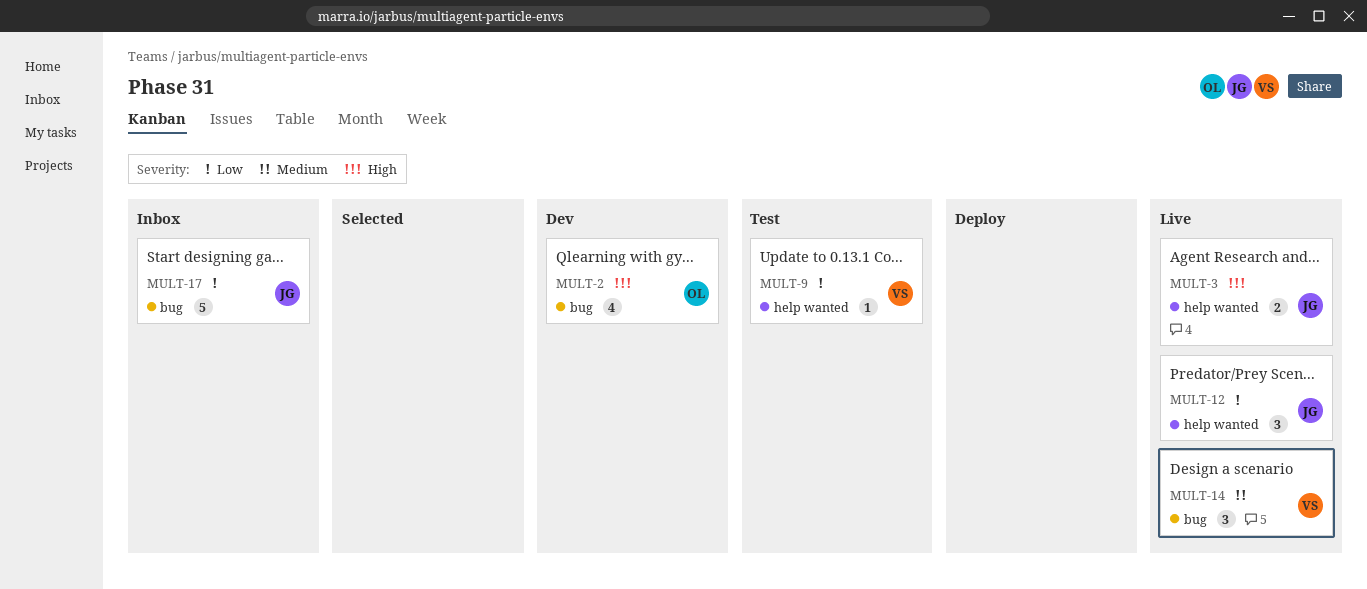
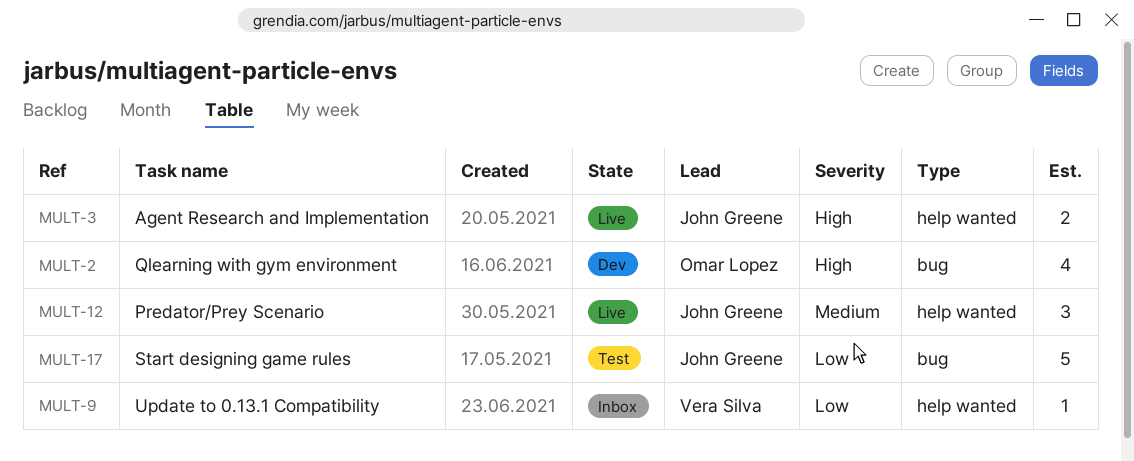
MULT-9, status: Test -> Inbox
MULT-12, priority: Low -> Medium
MULT-14: present -> none
MULT-17, status: Inbox -> Test

